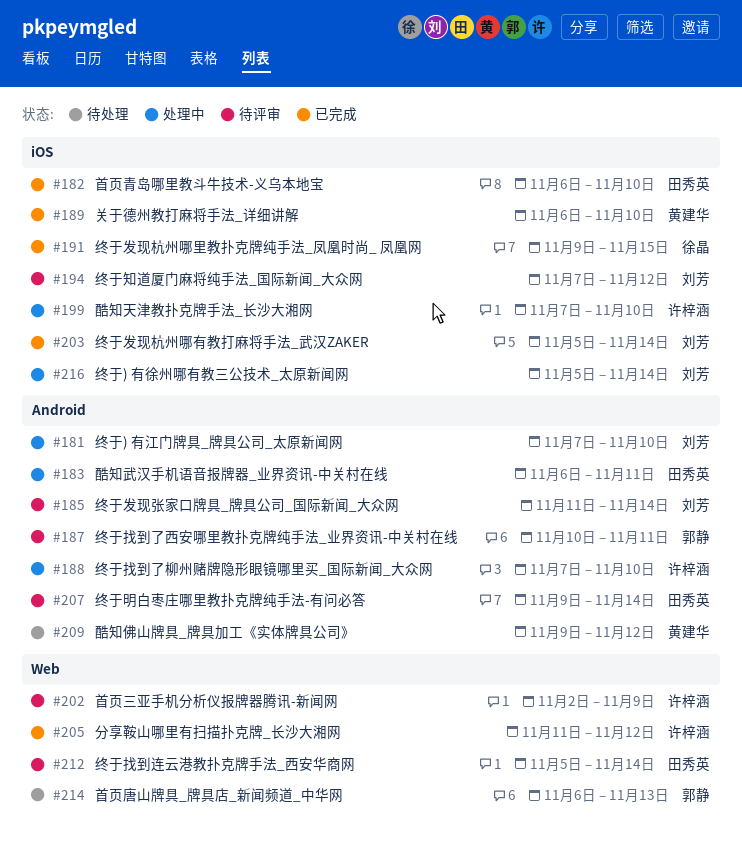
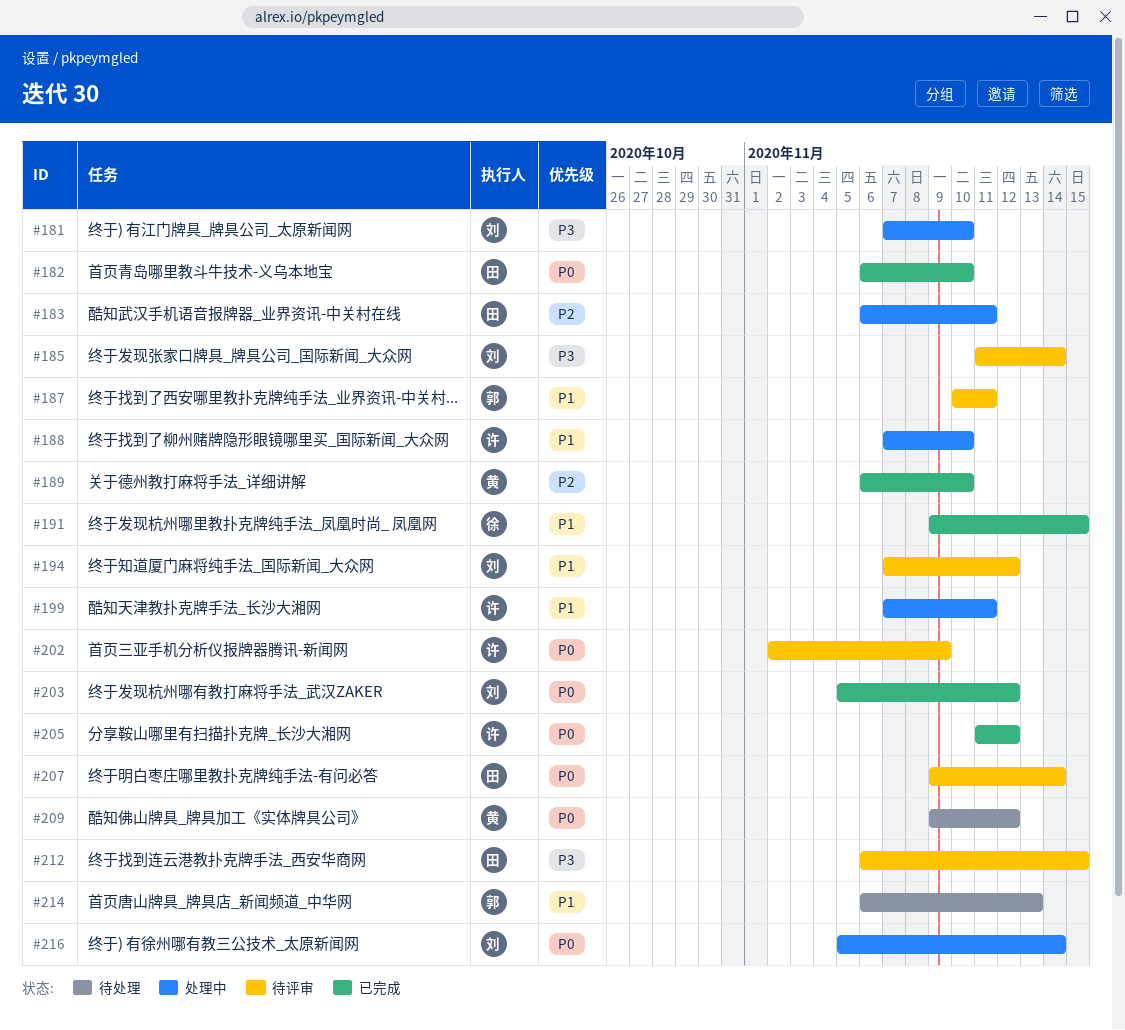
#199, due: Nov 10 -> Nov 11
#203, due: Nov 14 -> Nov 12
#212, start: Nov 5 -> Nov 6
#212, due: Nov 14 -> Nov 15

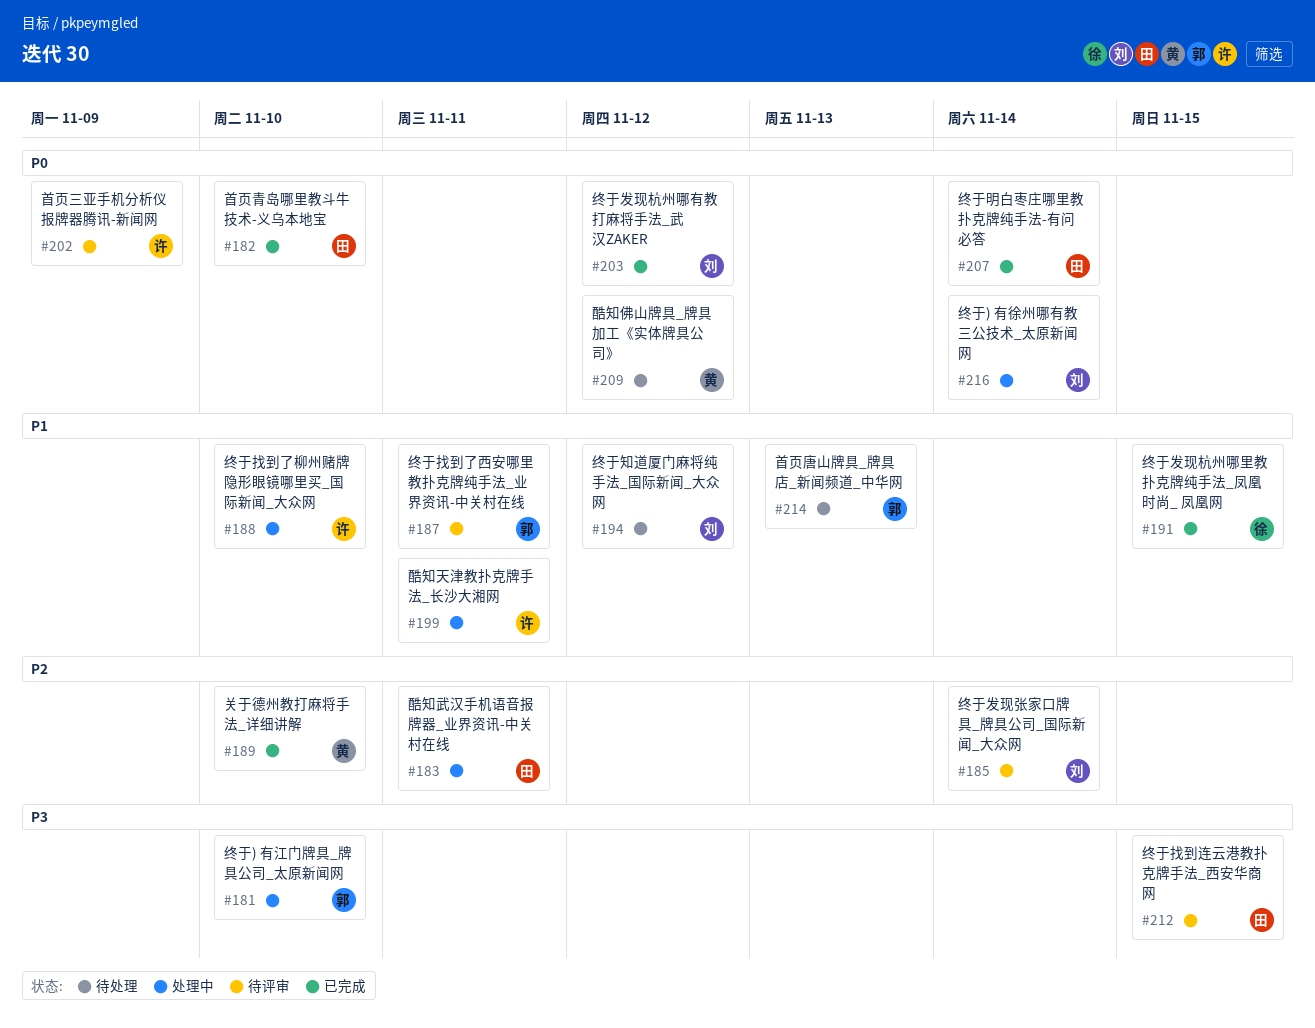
#181, owner: 刘 -> 郭
#185, priority: P3 -> P2
#194, status: 待评审 -> 待处理
#205: present -> none
#207, status: 待评审 -> 已完成

